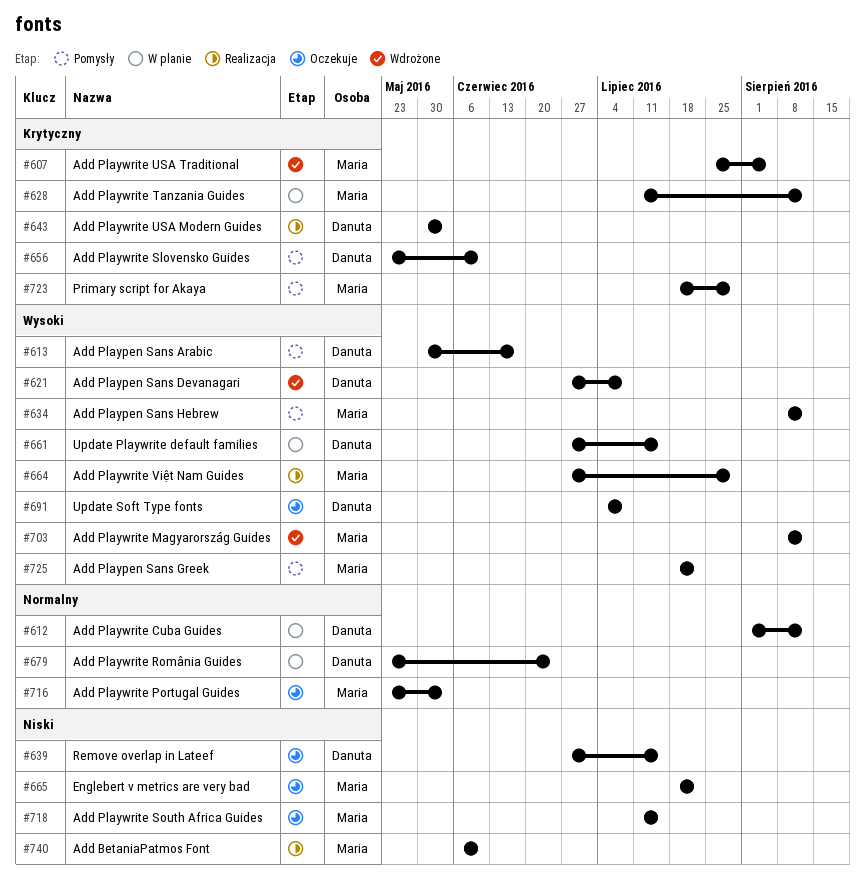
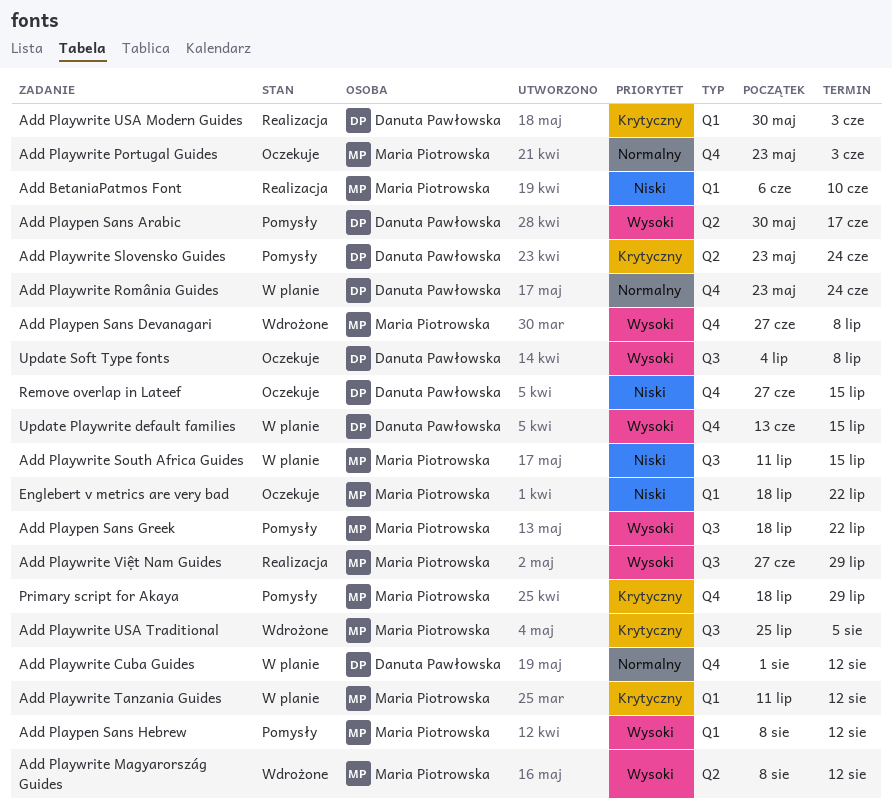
Add Playpen Sans Devanagari, owner: Danuta Pawłowska -> Maria Piotrowska
Add Playwrite Slovensko Guides, due: Jun 10 -> Jun 24
Add Playwrite South Africa Guides, status: Oczekuje -> W planie
Update Playwrite default families, start: Jun 27 -> Jun 13

